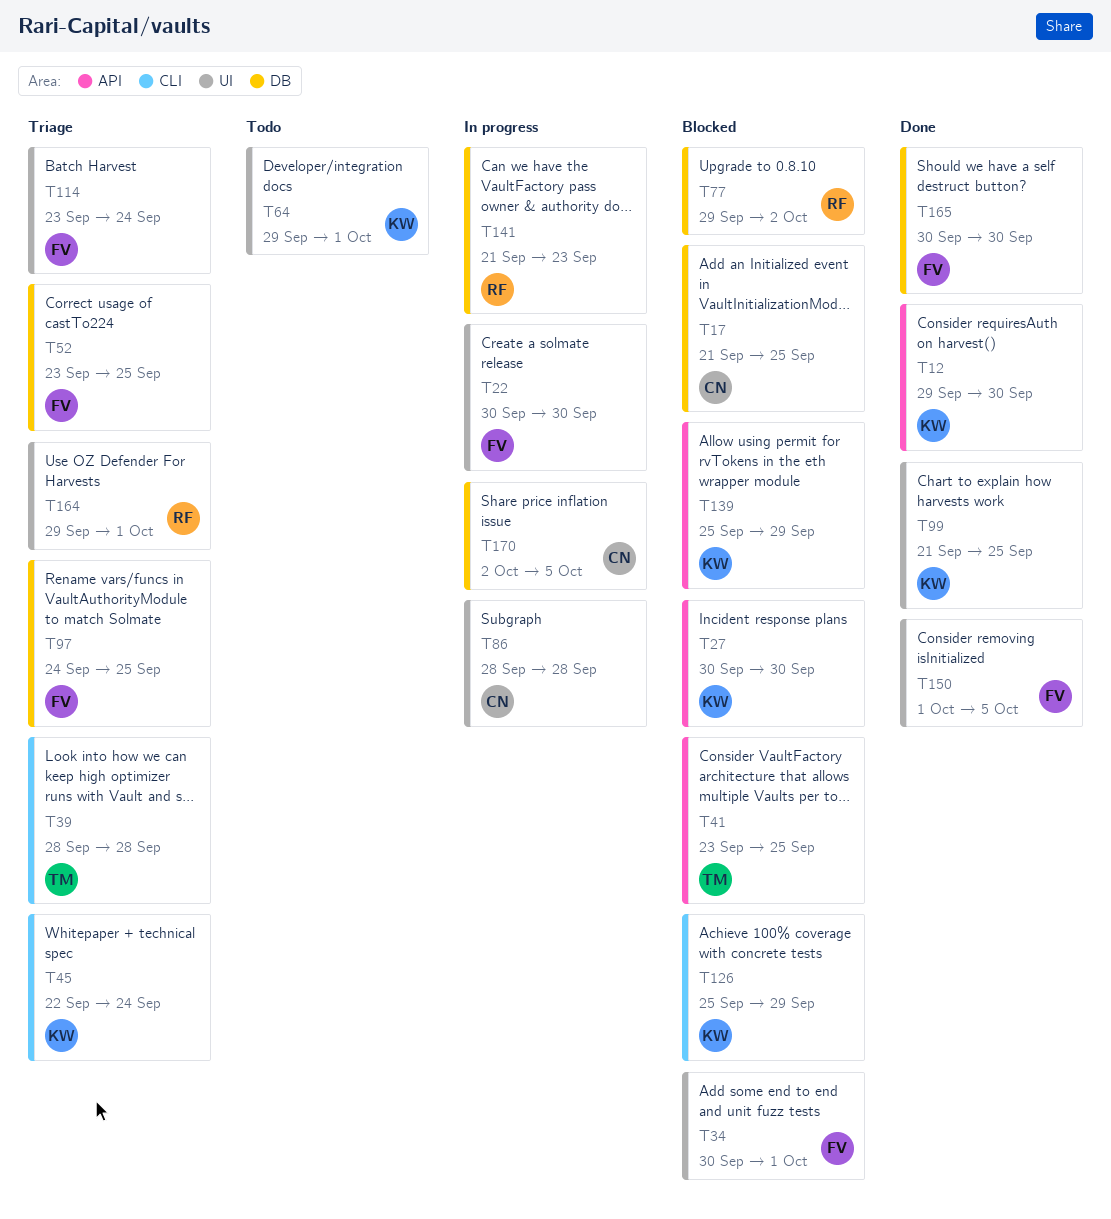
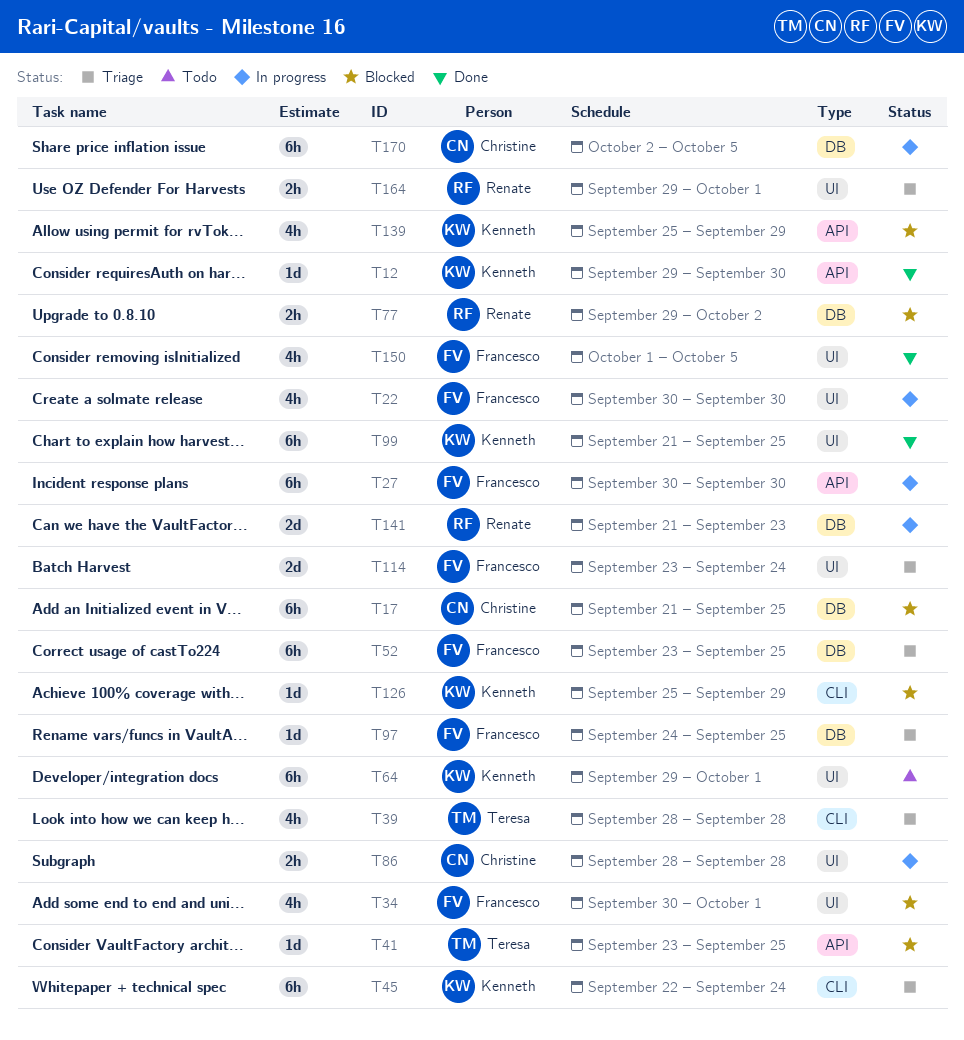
T27, status: Blocked -> In progress
T27, owner: Kenneth -> Francesco
T165: present -> none

